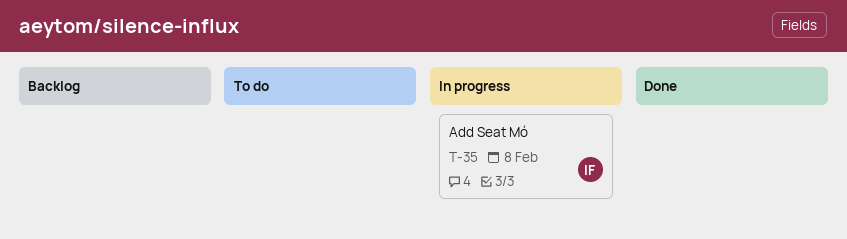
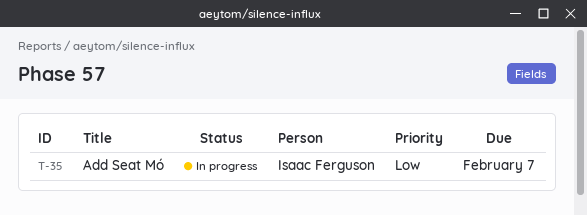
T-35, due: Feb 8 -> Feb 7

